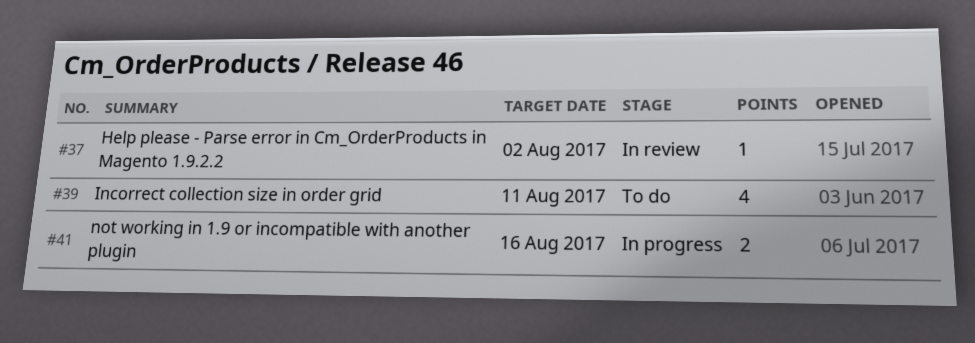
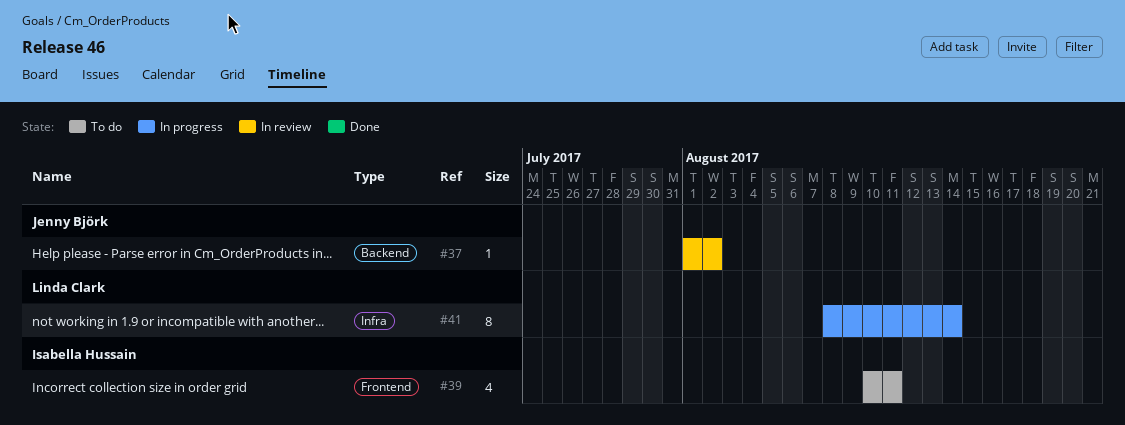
#41, estimate: 2 -> 8
#41, due: Aug 16 -> Aug 14

